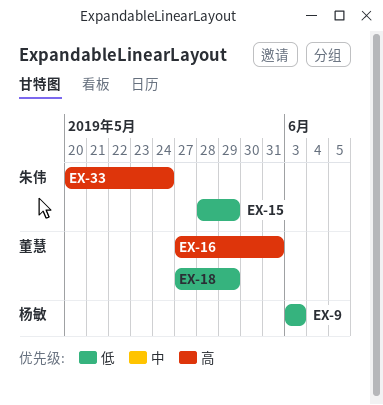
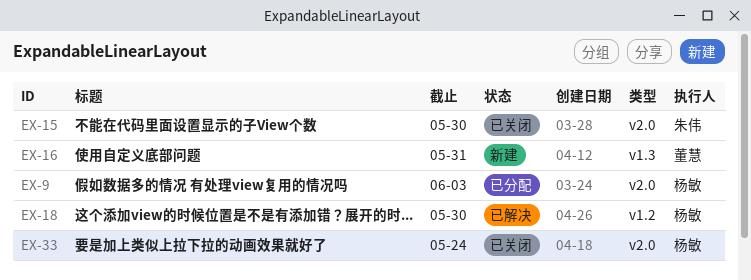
EX-15, due: May 29 -> May 30
EX-18, owner: 董慧 -> 杨敏
EX-18, due: May 29 -> May 30
EX-33, owner: 朱伟 -> 杨敏

